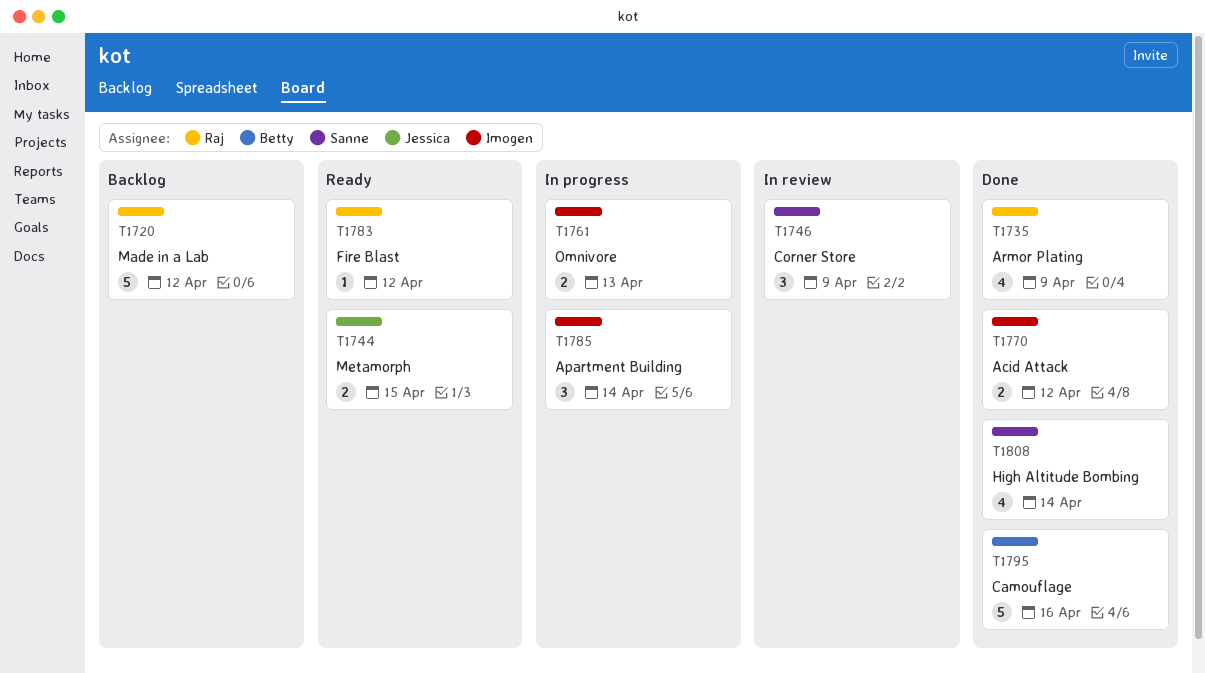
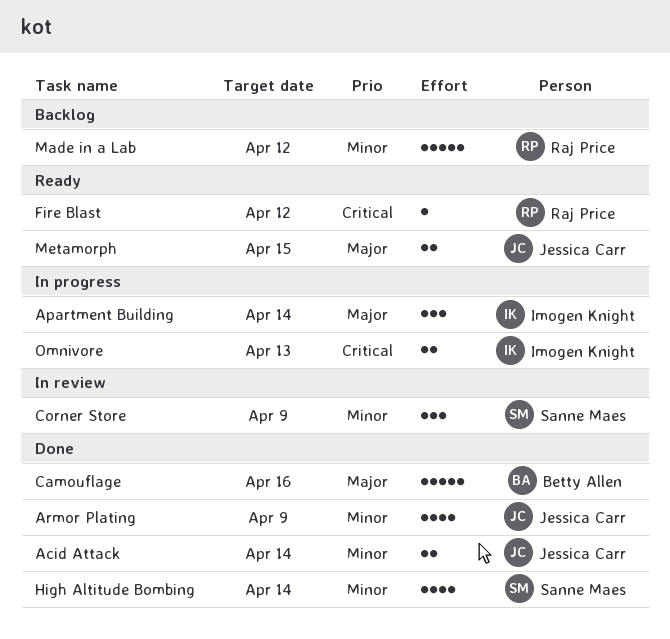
Acid Attack, owner: Imogen Knight -> Jessica Carr
Acid Attack, due: Apr 12 -> Apr 14
Armor Plating, owner: Raj Price -> Jessica Carr

